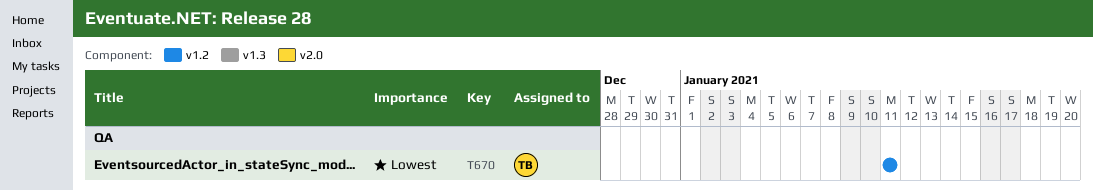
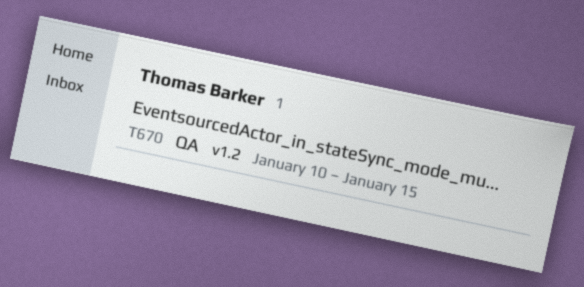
T670, start: Jan 11 -> Jan 10
T670, due: Jan 11 -> Jan 15

